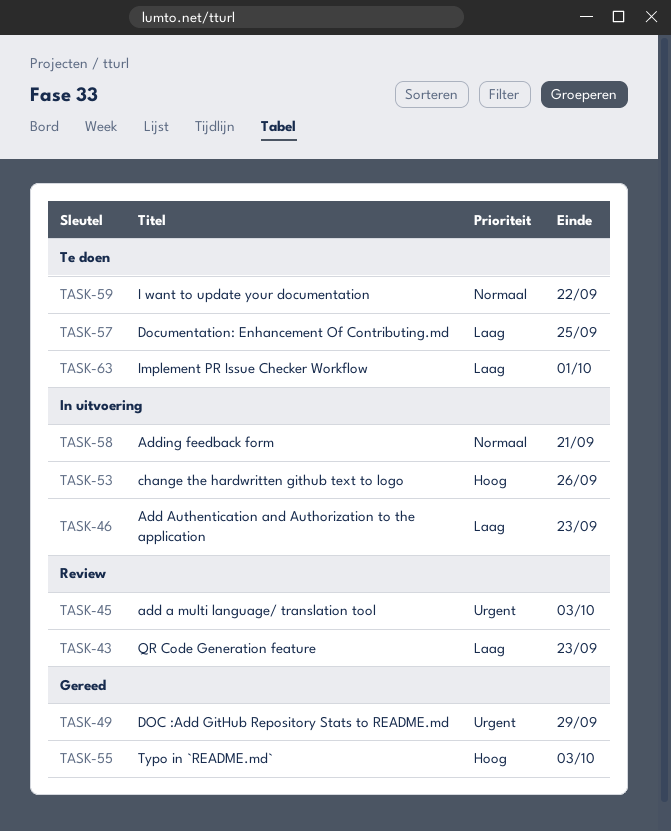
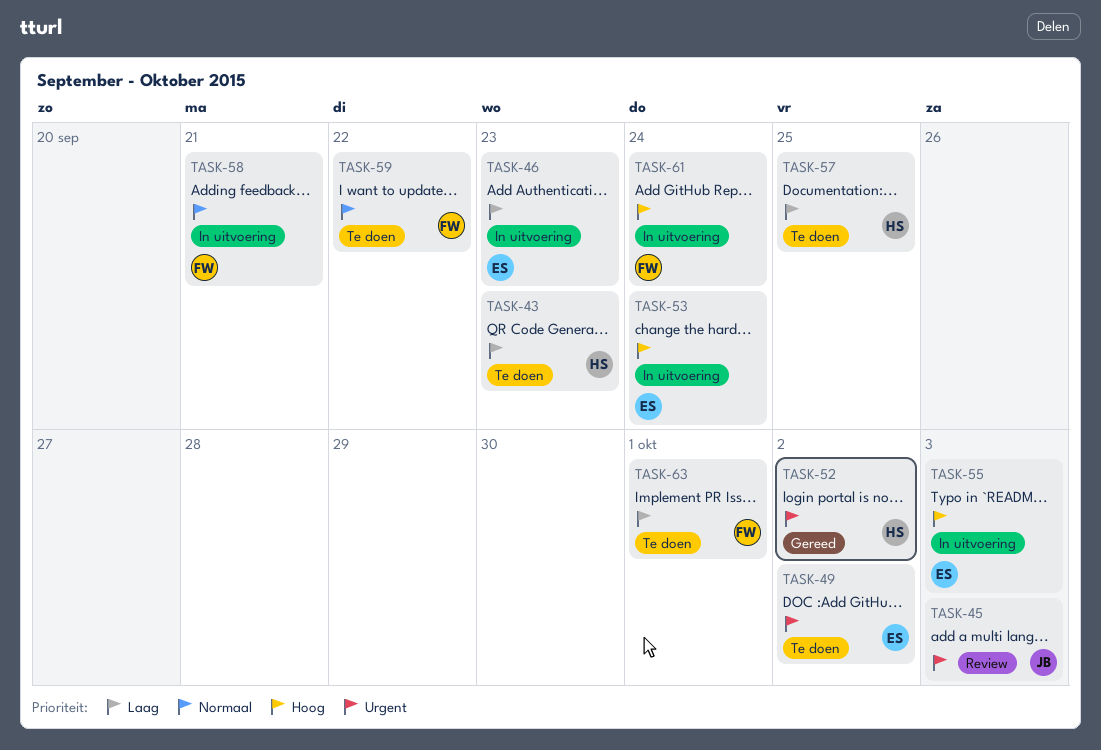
TASK-43, status: Review -> Te doen
TASK-49, status: Gereed -> Te doen
TASK-49, due: Sep 29 -> Oct 2
TASK-52: none -> present
TASK-53, due: Sep 26 -> Sep 24
TASK-55, status: Gereed -> In uitvoering
TASK-61: none -> present

